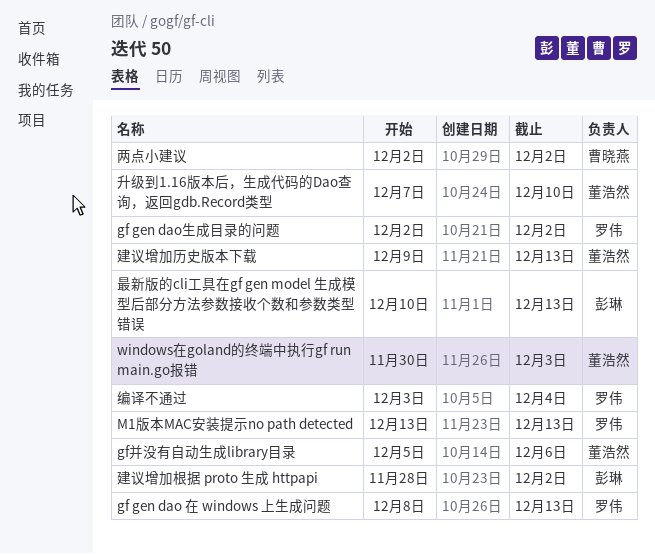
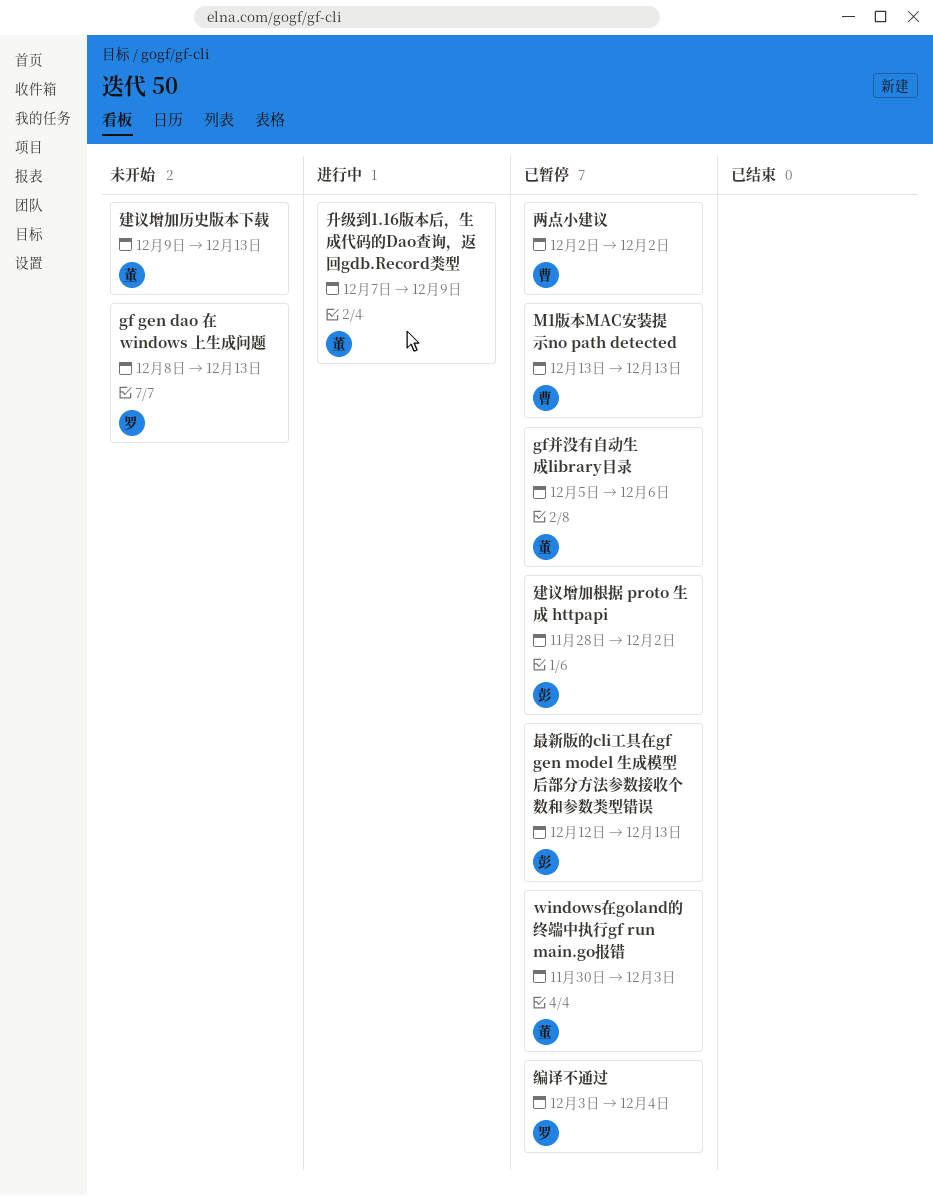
gf gen dao生成目录的问题: present -> none
M1版本MAC安装提示no path detected, owner: 罗伟 -> 曹晓燕
升级到1.16版本后，生成代码的Dao查询，返回gdb.Record类型, due: Dec 10 -> Dec 9
最新版的cli工具在gf gen model 生成模型后部分方法参数接收个数和参数类型错误, start: Dec 10 -> Dec 12

